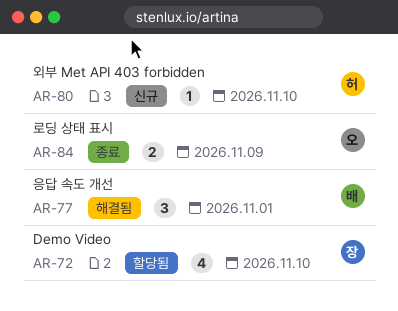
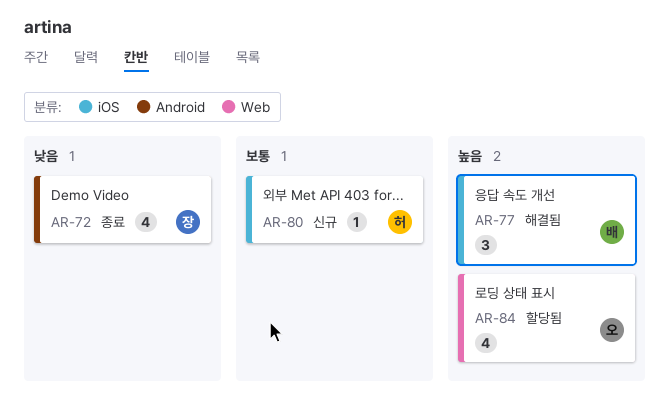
AR-72, status: 할당됨 -> 종료
AR-84, status: 종료 -> 할당됨
AR-84, estimate: 2 -> 4

